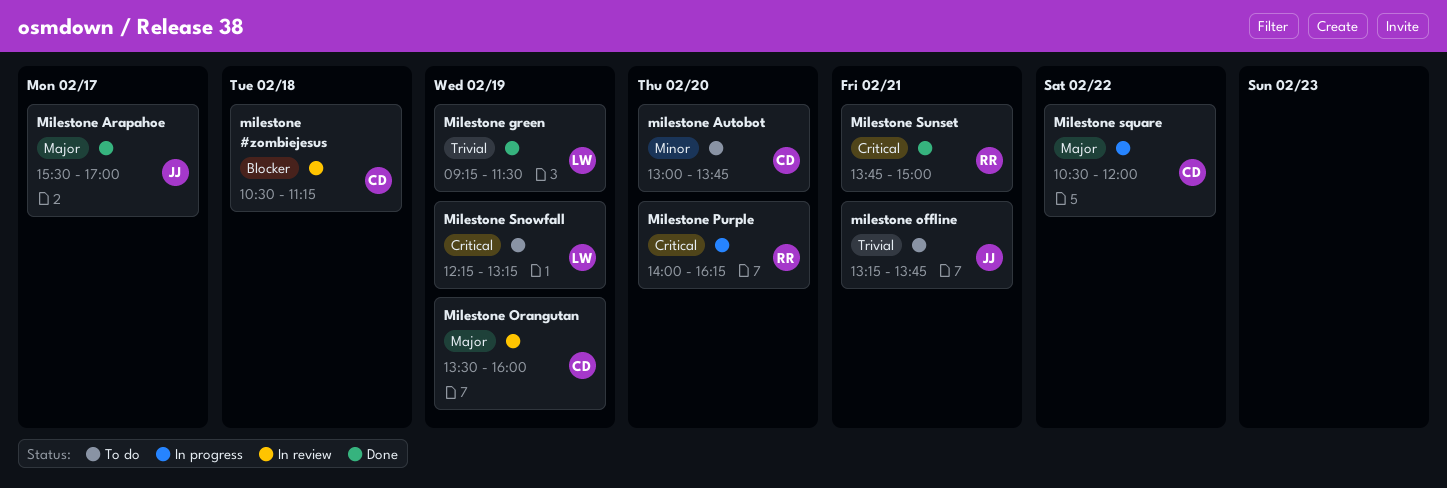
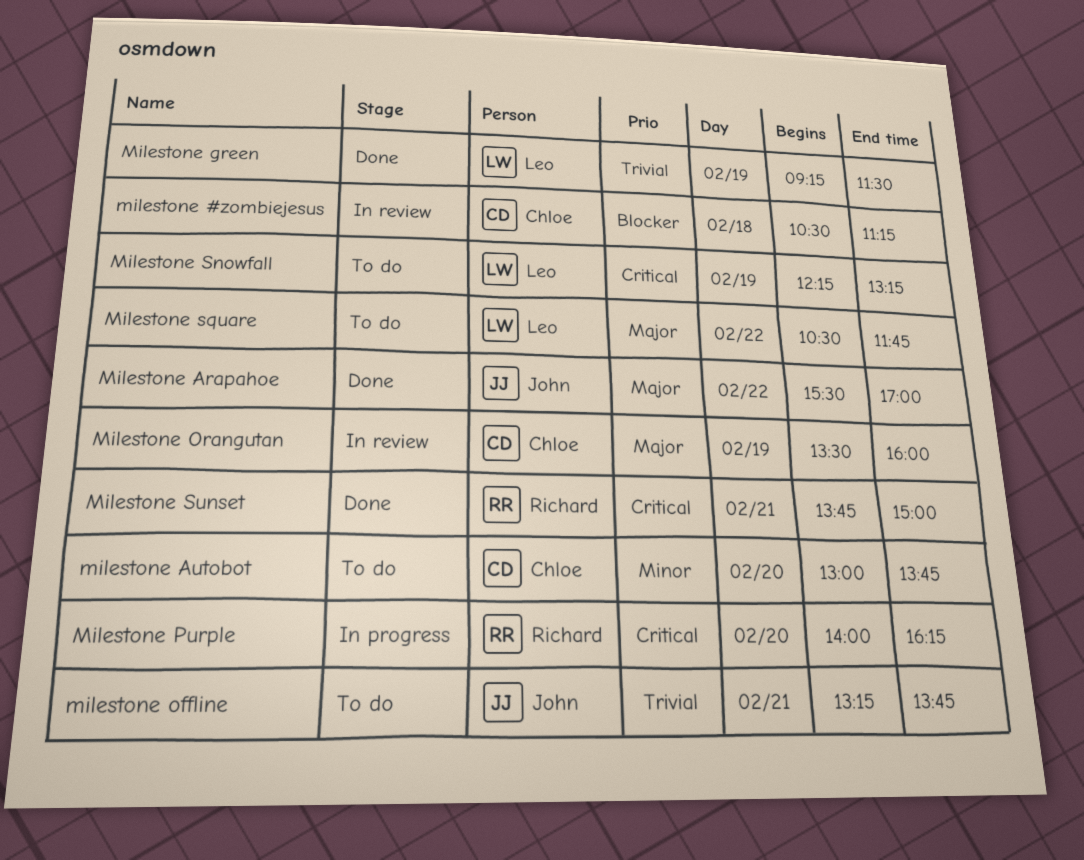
Milestone Arapahoe, day: Feb 17 -> Feb 22
Milestone square, status: In progress -> To do
Milestone square, owner: Chloe -> Leo
Milestone square, ends: 12:00 -> 11:45

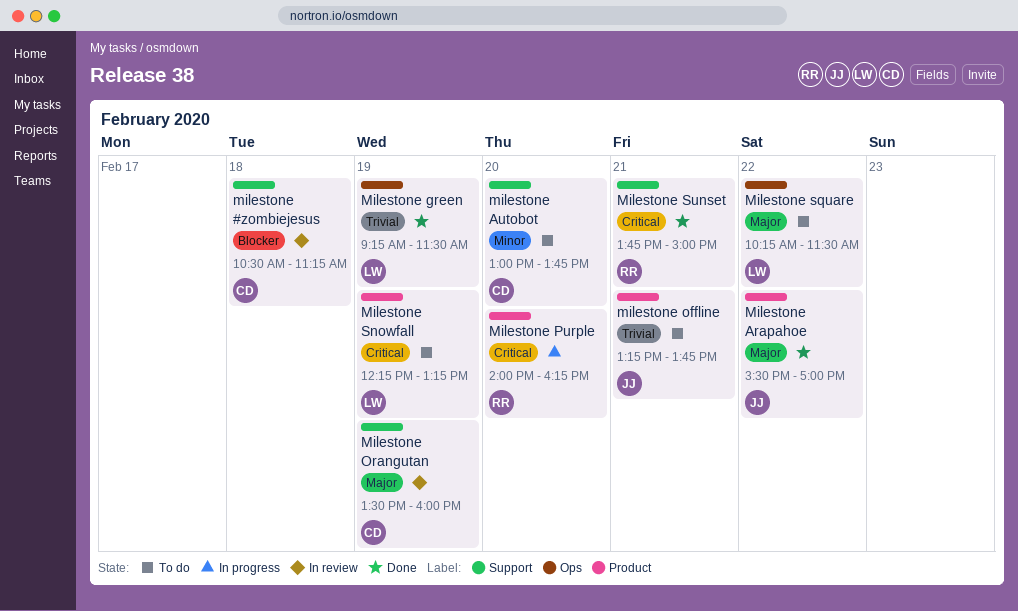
Milestone square, begins: 10:30 -> 10:15
Milestone square, ends: 11:45 -> 11:30

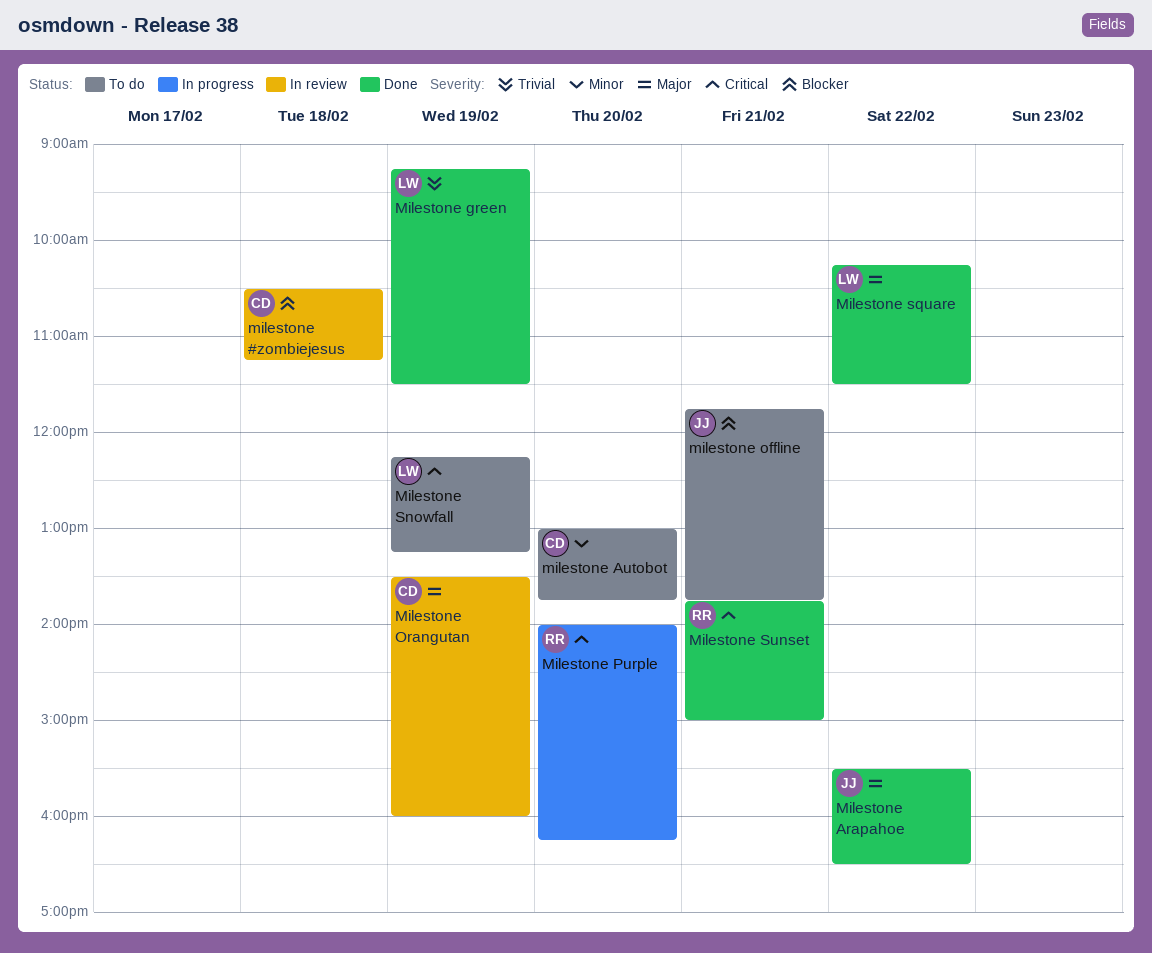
Milestone Arapahoe, ends: 17:00 -> 16:30
milestone offline, priority: Trivial -> Blocker
milestone offline, begins: 13:15 -> 11:45
Milestone square, status: To do -> Done

